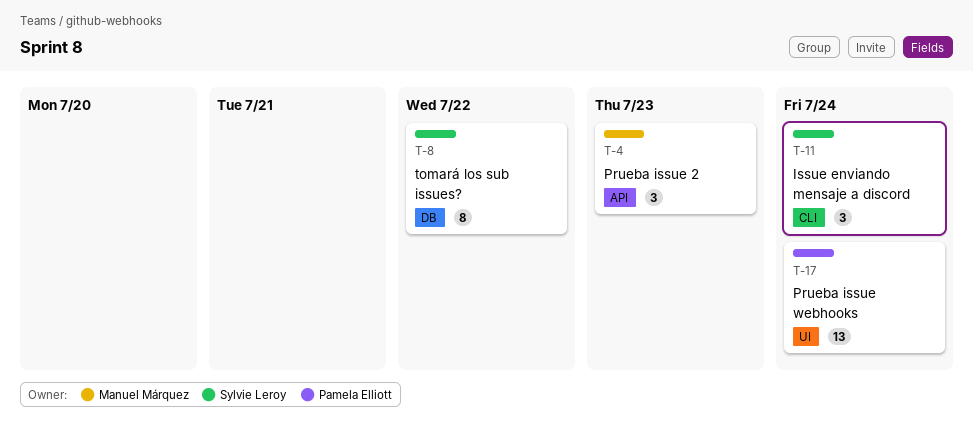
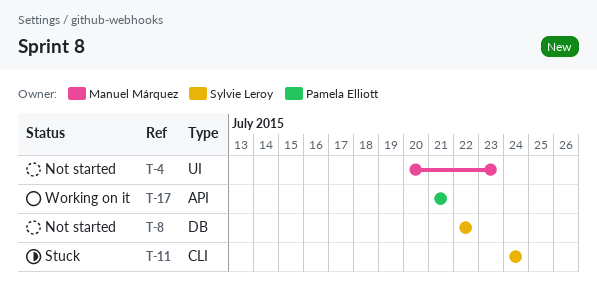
T-4, label: API -> UI
T-17, label: UI -> API
T-17, due: Jul 24 -> Jul 21

